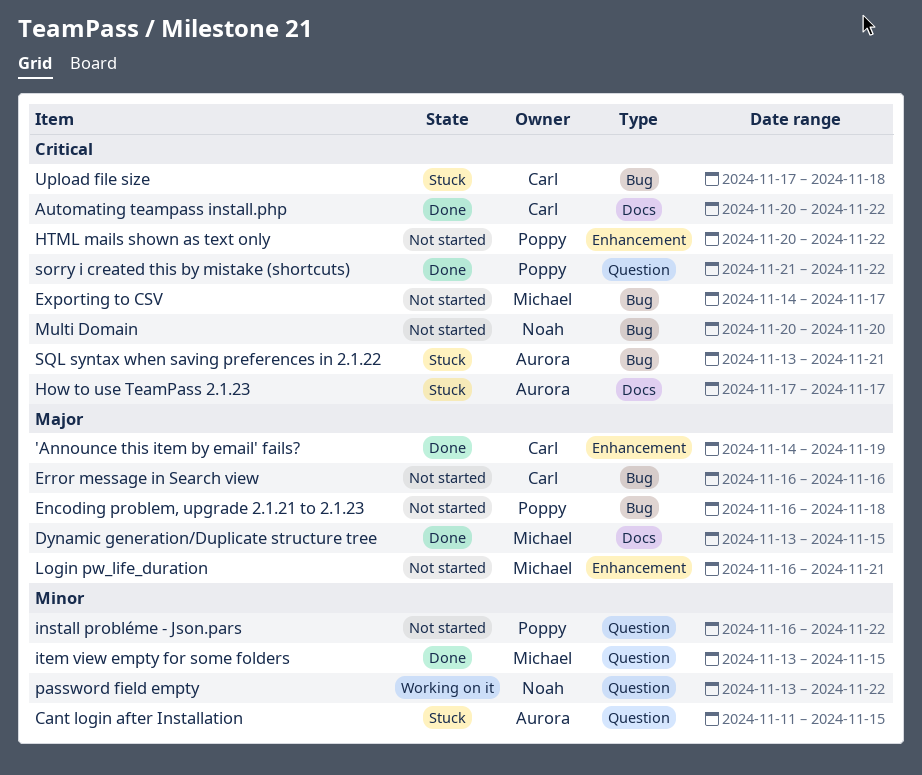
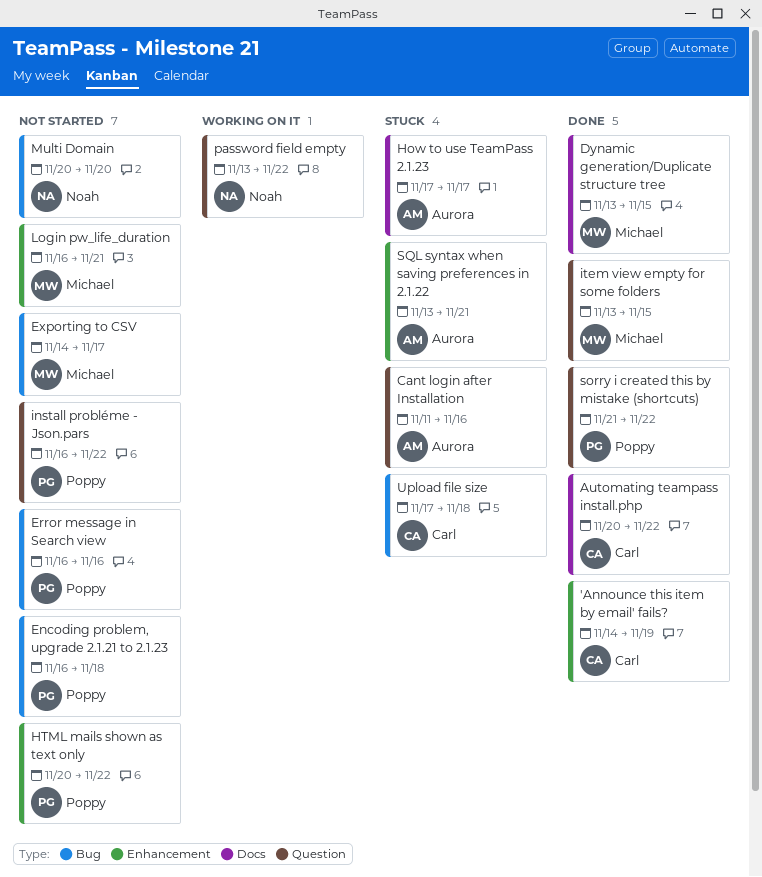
Cant login after Installation, due: Nov 15 -> Nov 16
Error message in Search view, owner: Carl -> Poppy
SQL syntax when saving preferences in 2.1.22, label: Bug -> Enhancement

